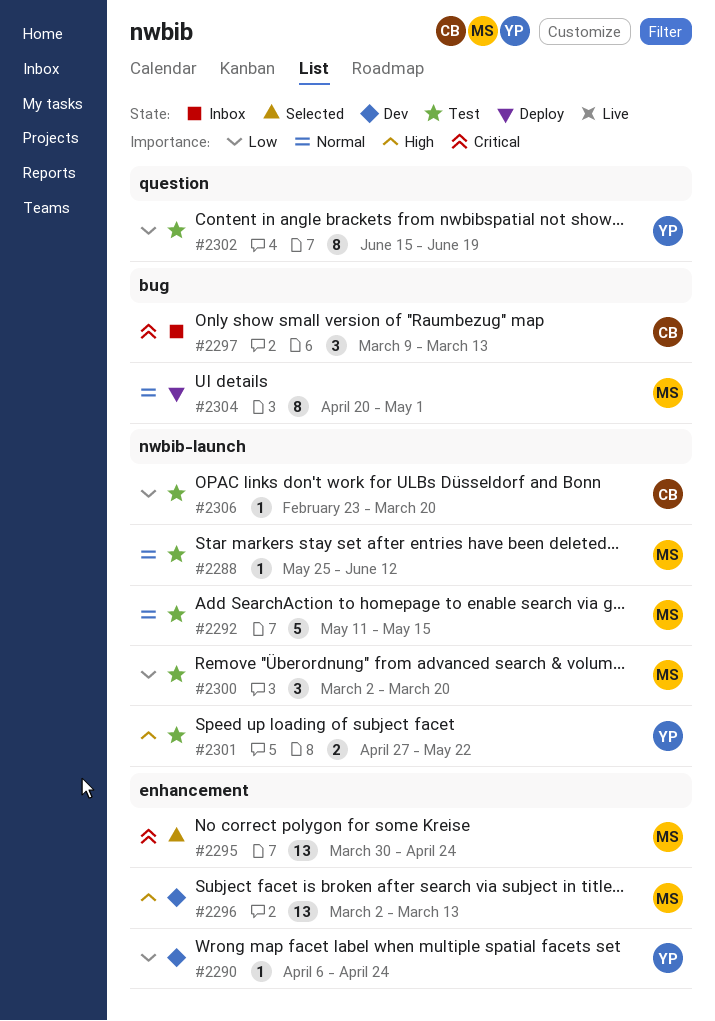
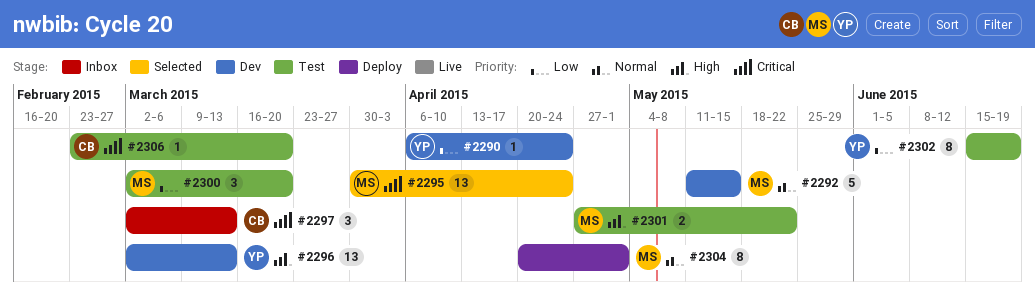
#2288: present -> none
#2292, status: Test -> Dev
#2296, owner: MS -> YP
#2297, start: Mar 9 -> Mar 2
#2301, owner: YP -> MS
#2306, priority: Low -> Critical

